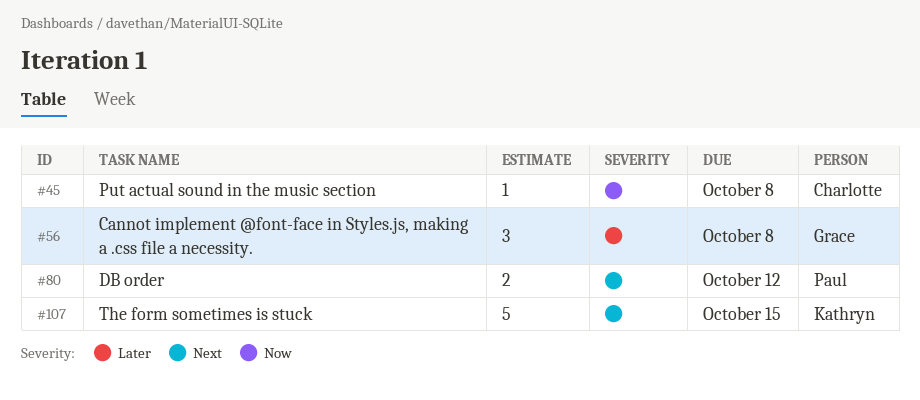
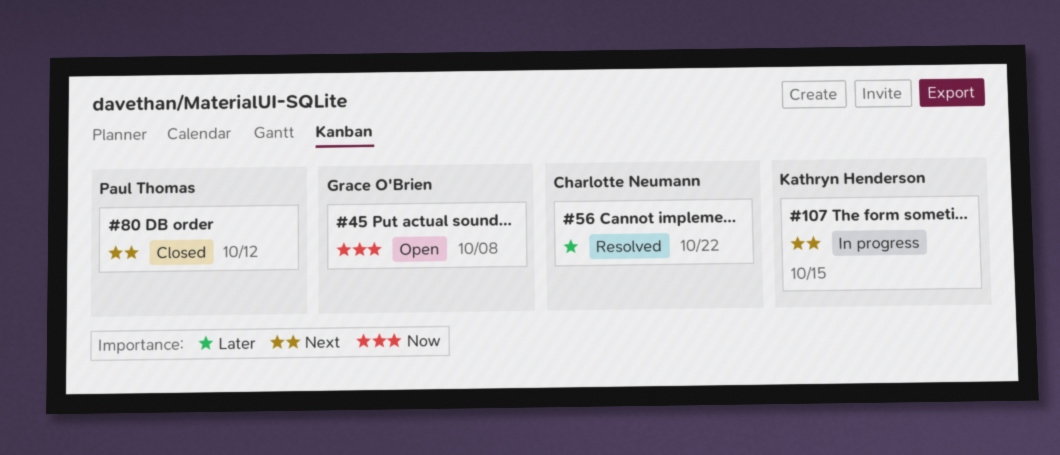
#45, owner: Charlotte Neumann -> Grace O'Brien
#56, owner: Grace O'Brien -> Charlotte Neumann
#56, due: Oct 8 -> Oct 22

